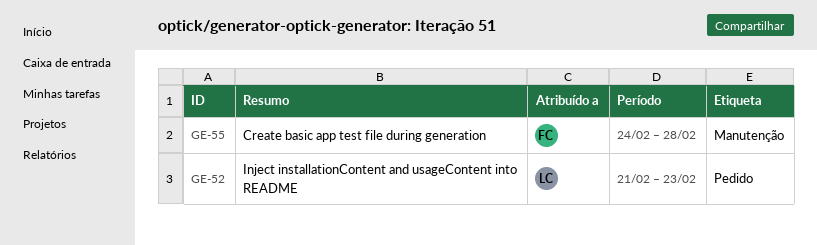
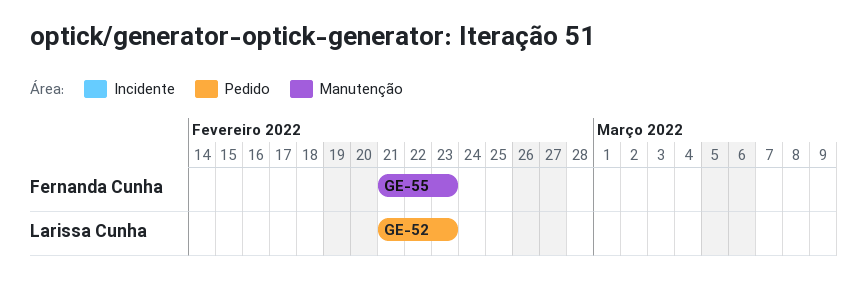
GE-55, start: Feb 24 -> Feb 21
GE-55, due: Feb 28 -> Feb 23

